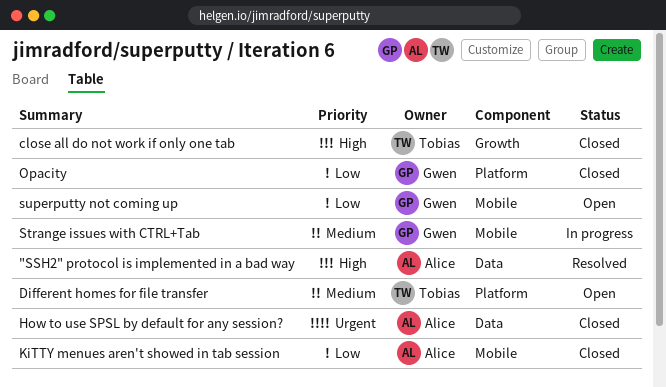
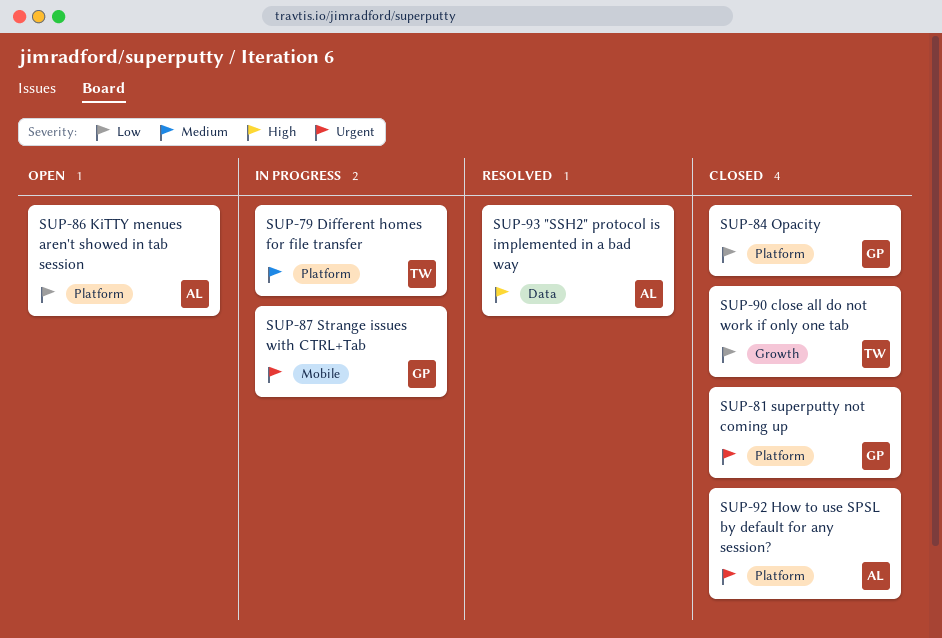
close all do not work if only one tab, priority: High -> Low
Different homes for file transfer, status: Open -> In progress
How to use SPSL by default for any session?, label: Data -> Platform
KiTTY menues aren't showed in tab session, status: Closed -> Open
KiTTY menues aren't showed in tab session, label: Mobile -> Platform
Strange issues with CTRL+Tab, priority: Medium -> Urgent
superputty not coming up, status: Open -> Closed
superputty not coming up, priority: Low -> Urgent
superputty not coming up, label: Mobile -> Platform

